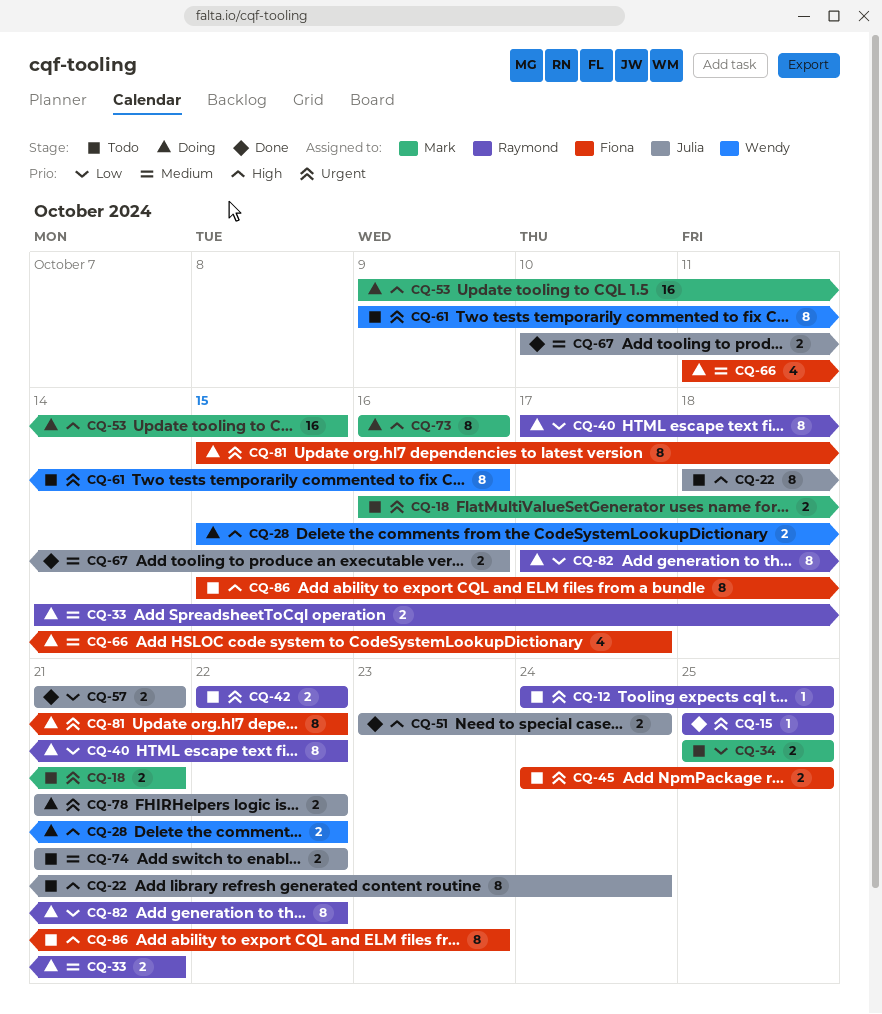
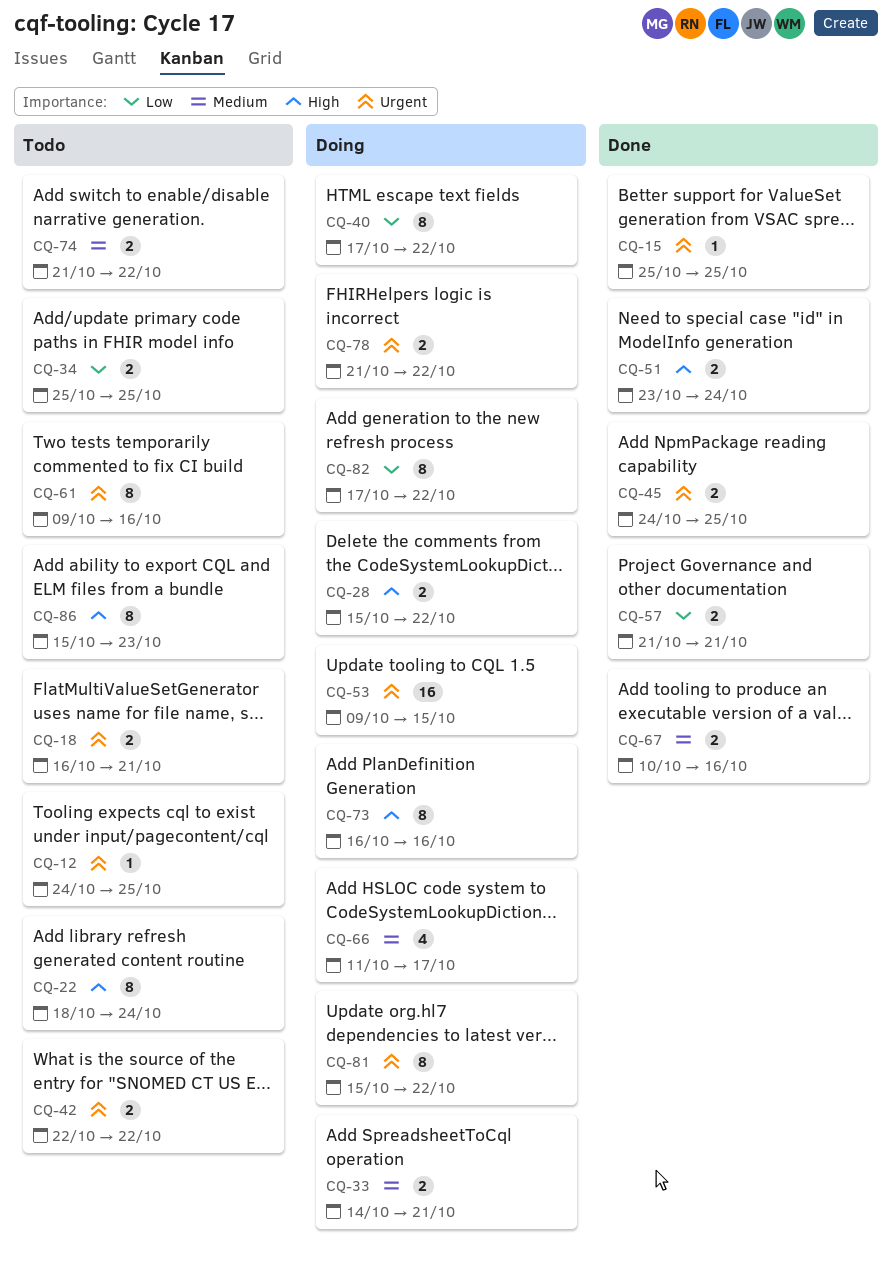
CQ-45, status: Todo -> Done
CQ-53, priority: High -> Urgent

